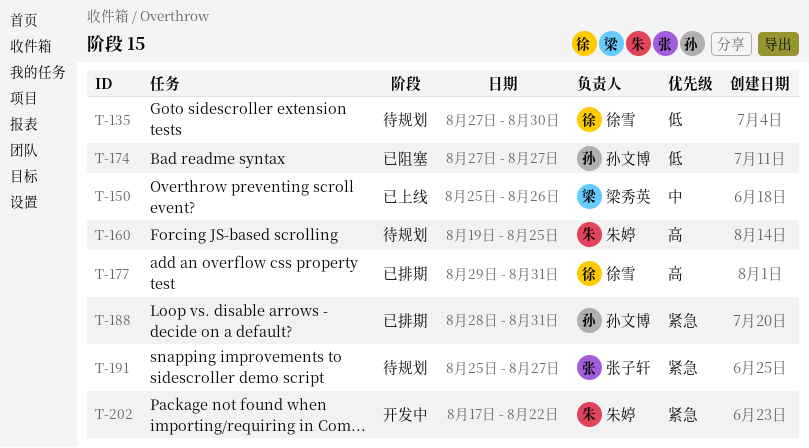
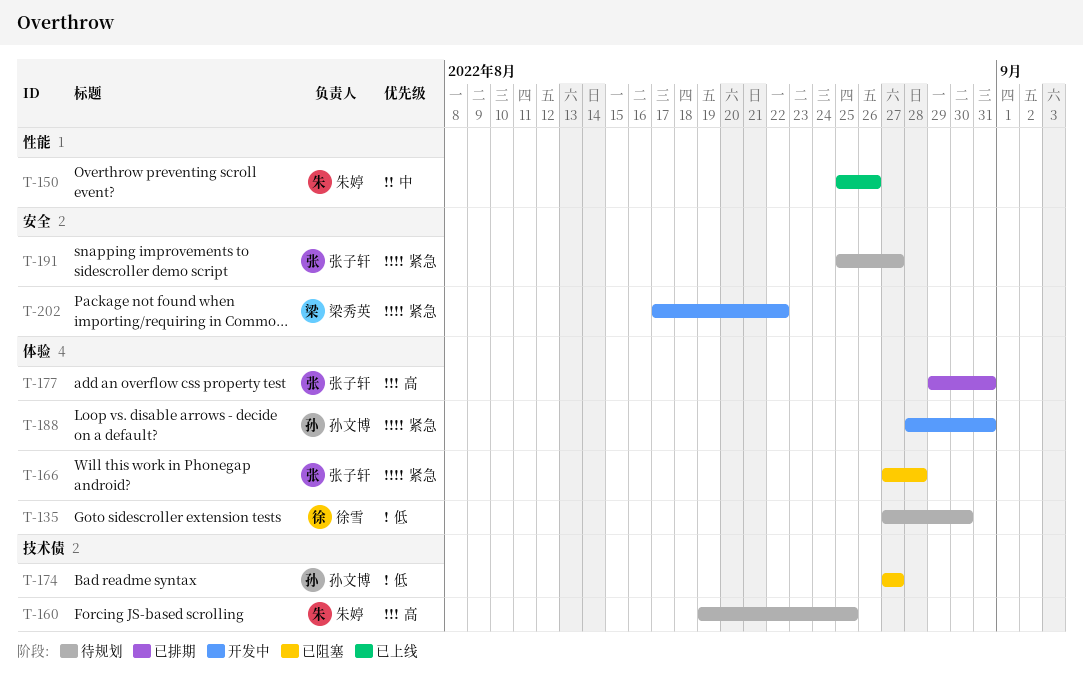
T-150, owner: 梁秀英 -> 朱婷
T-166: none -> present
T-177, owner: 徐雪 -> 张子轩
T-188, status: 已排期 -> 开发中
T-202, owner: 朱婷 -> 梁秀英

